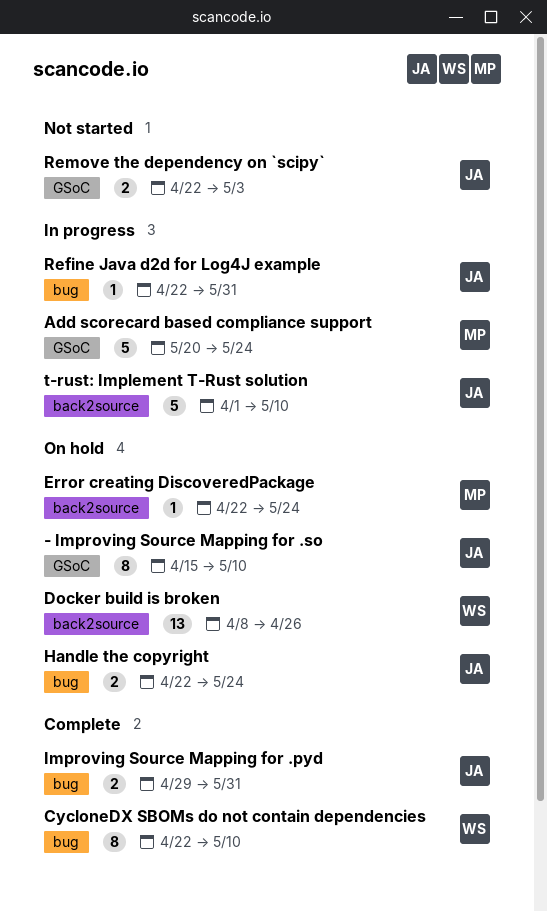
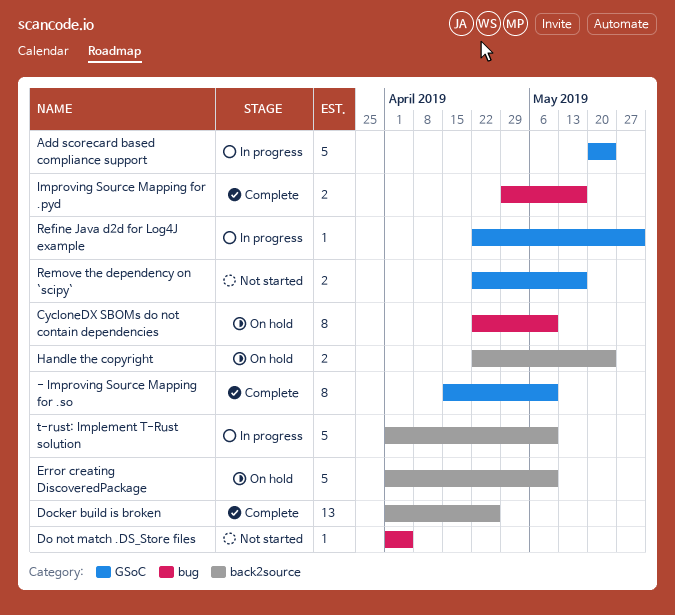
- Improving Source Mapping for .so, status: On hold -> Complete
CycloneDX SBOMs do not contain dependencies, status: Complete -> On hold
Do not match .DS_Store files: none -> present
Docker build is broken, status: On hold -> Complete
Docker build is broken, start: Apr 8 -> Apr 1
Error creating DiscoveredPackage, estimate: 1 -> 5
Error creating DiscoveredPackage, start: Apr 22 -> Apr 1
Error creating DiscoveredPackage, due: May 24 -> May 10
Handle the copyright, label: bug -> back2source
Improving Source Mapping for .pyd, due: May 31 -> May 17
Refine Java d2d for Log4J example, label: bug -> GSoC
Remove the dependency on `scipy`, due: May 3 -> May 17

